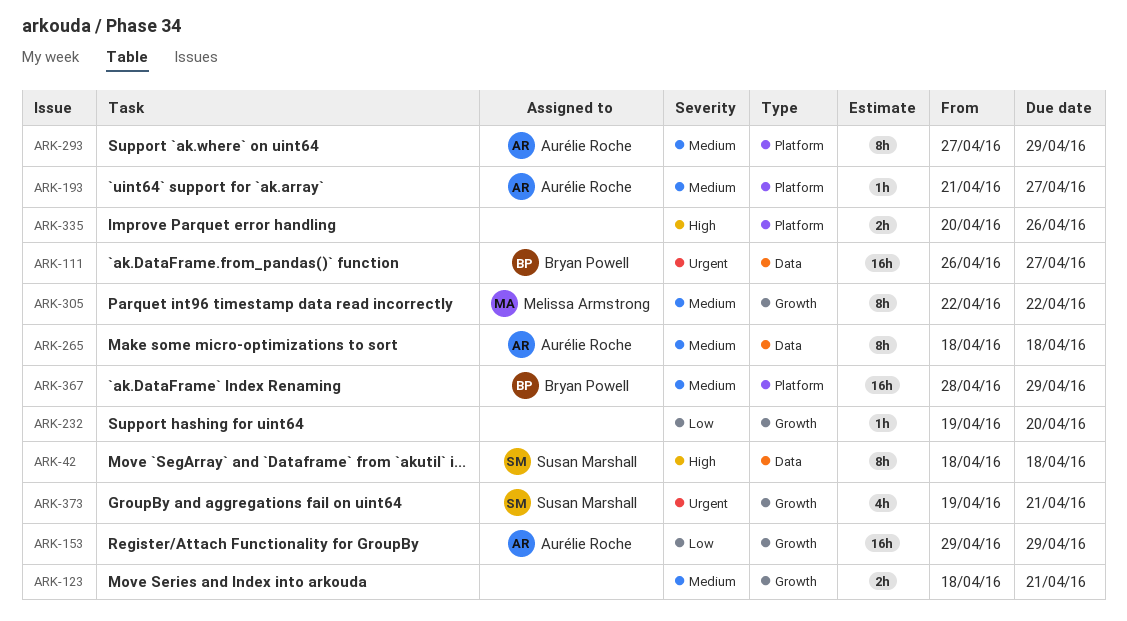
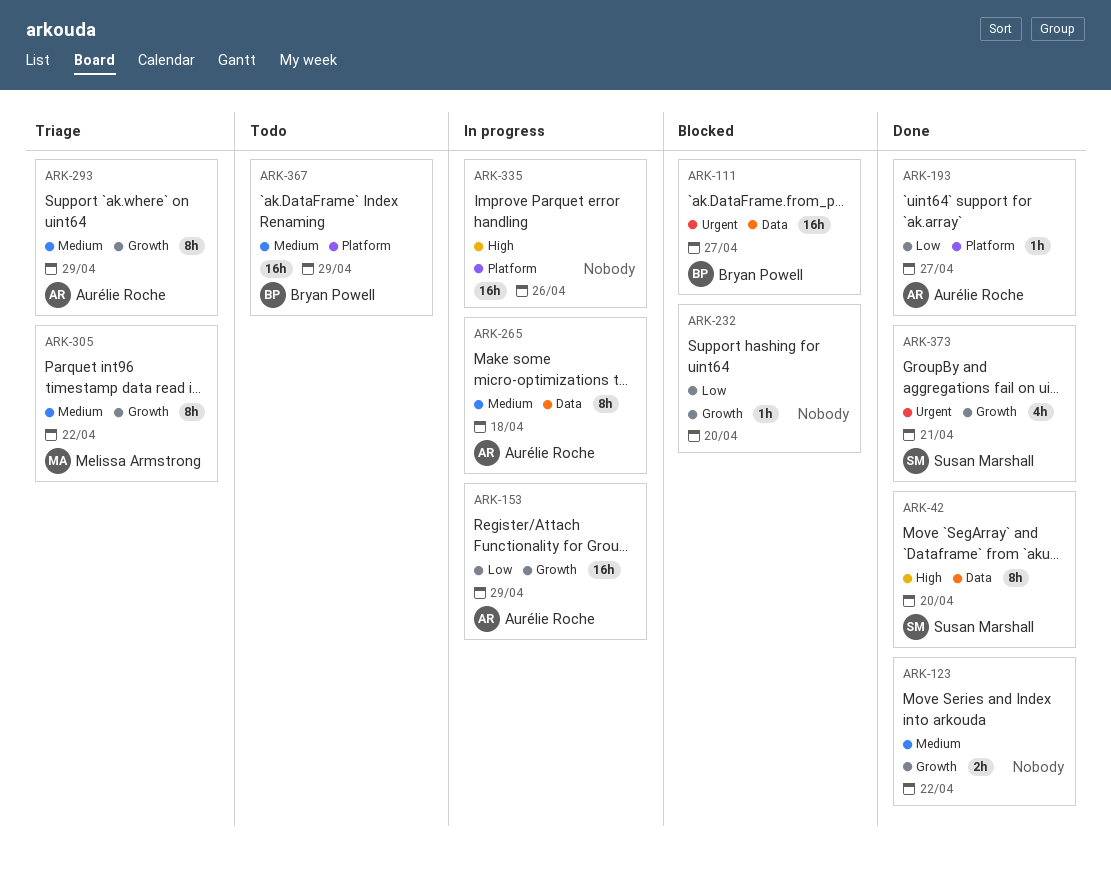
ARK-42, due: Apr 18 -> Apr 20
ARK-123, due: Apr 21 -> Apr 22
ARK-193, priority: Medium -> Low
ARK-293, label: Platform -> Growth
ARK-335, estimate: 2h -> 16h

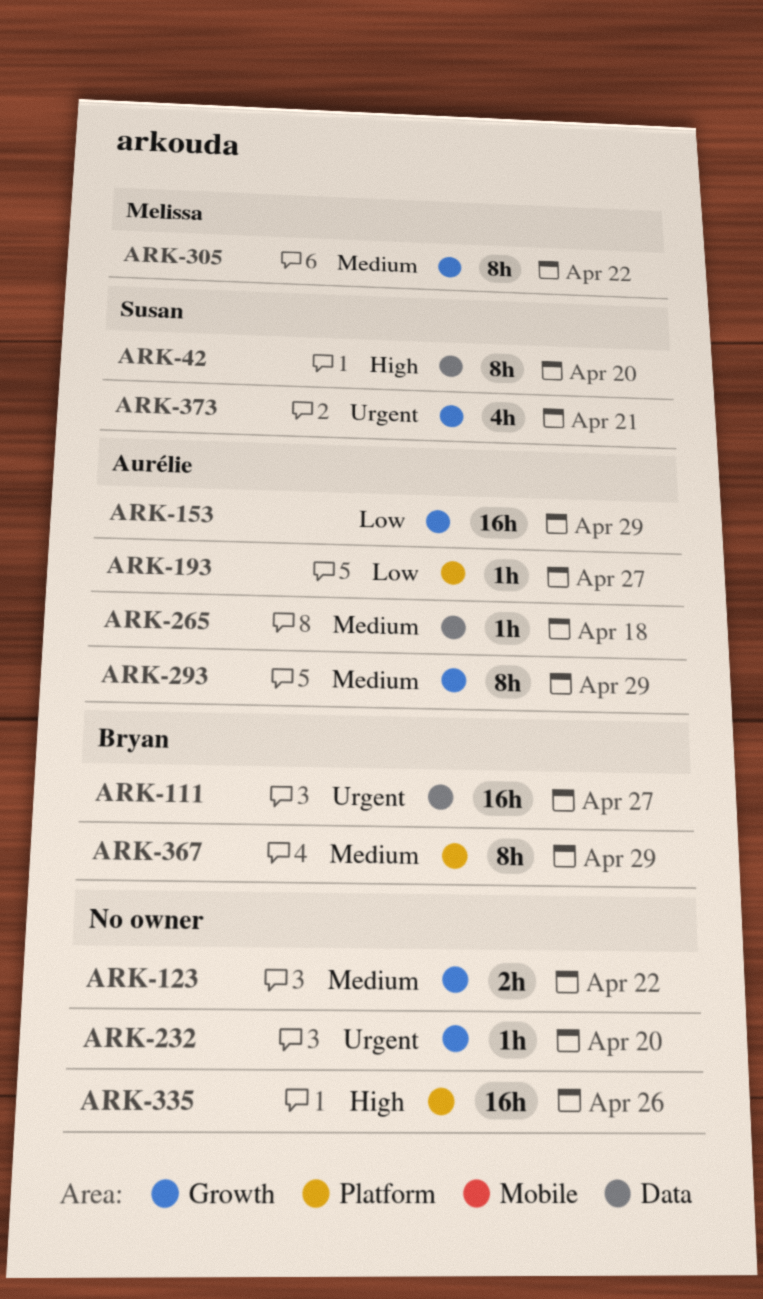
ARK-232, priority: Low -> Urgent
ARK-265, estimate: 8h -> 1h
ARK-367, estimate: 16h -> 8h

